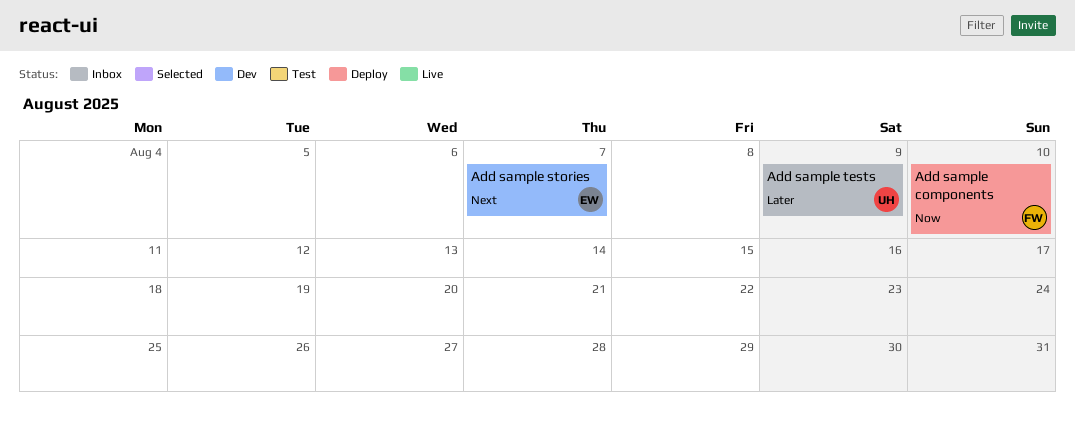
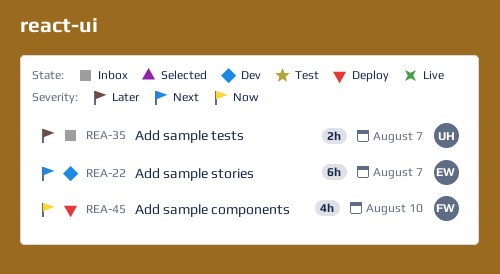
Add sample tests, due: Aug 9 -> Aug 7

